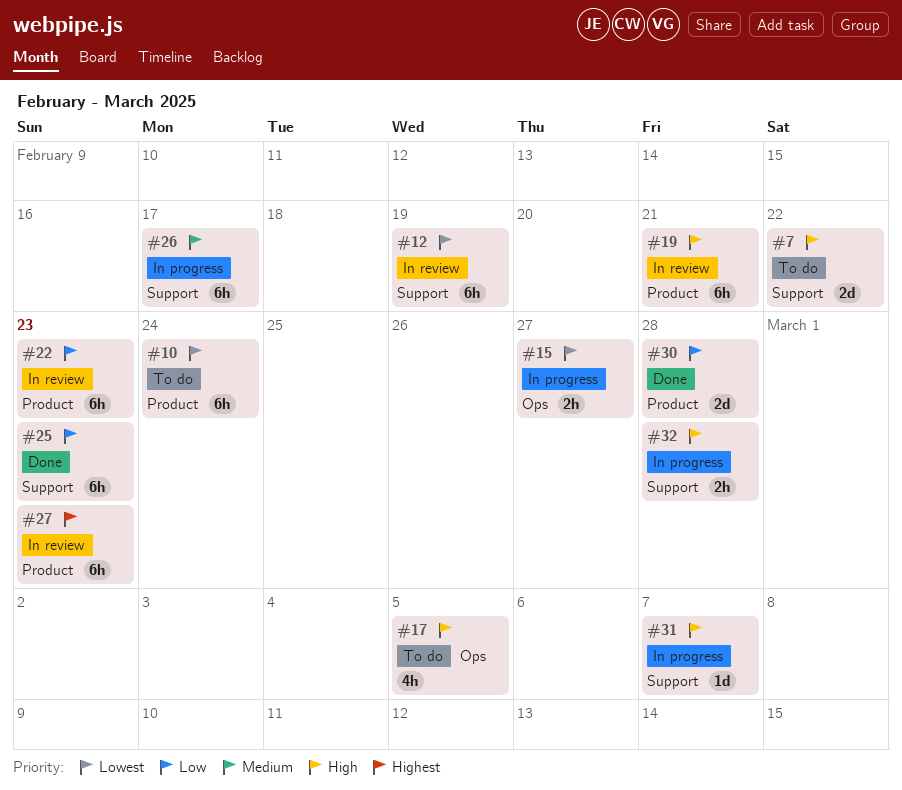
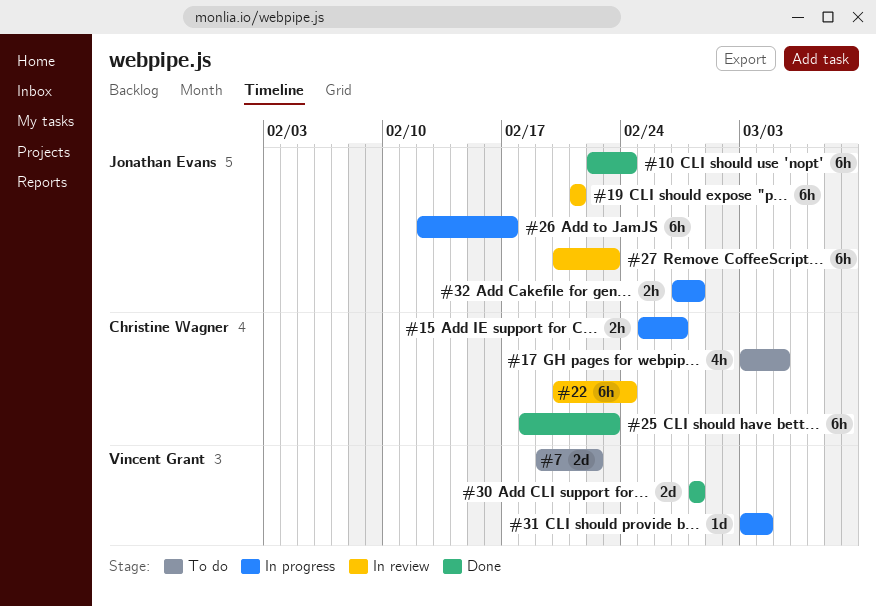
#10, status: To do -> Done
#12: present -> none
#22, due: Feb 23 -> Feb 24
#31, due: Mar 7 -> Mar 4

